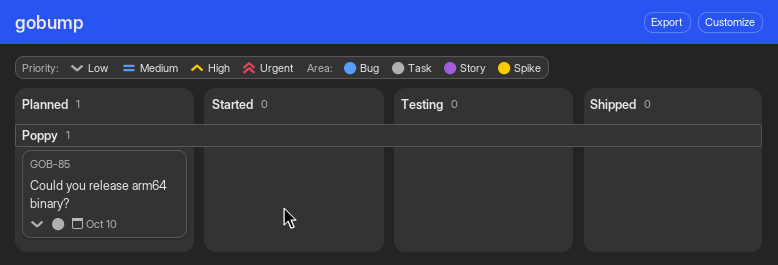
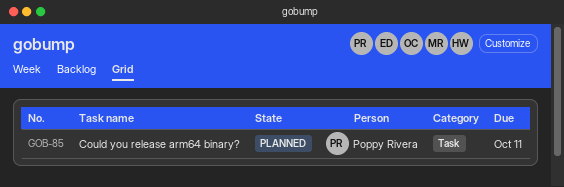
GOB-85, due: Oct 10 -> Oct 11

